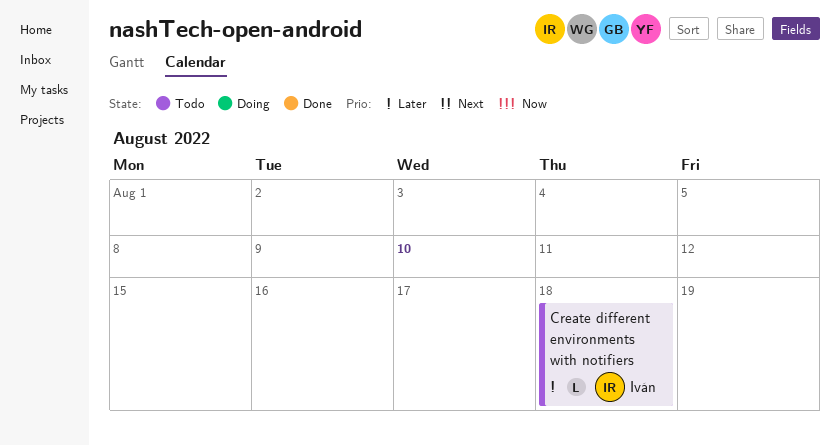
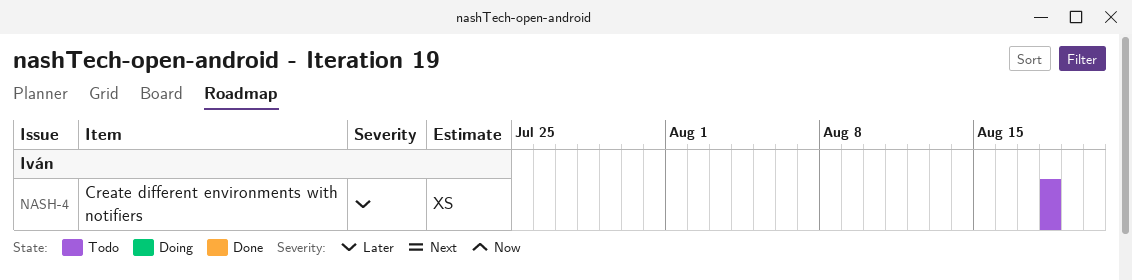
Create different environments with notifiers, estimate: L -> XS

